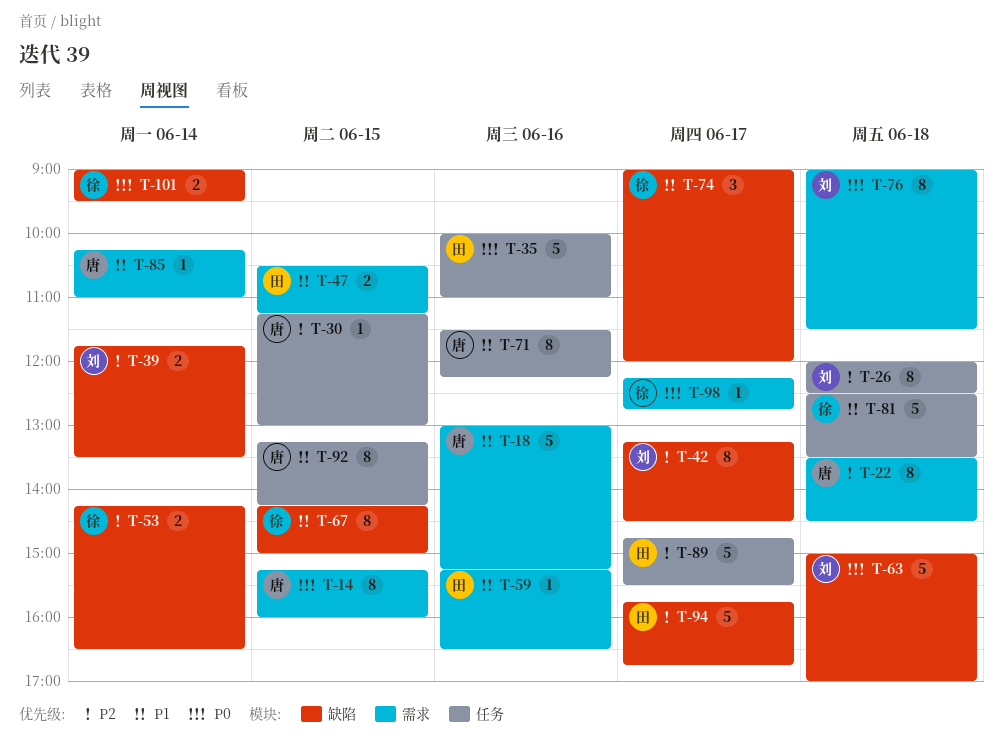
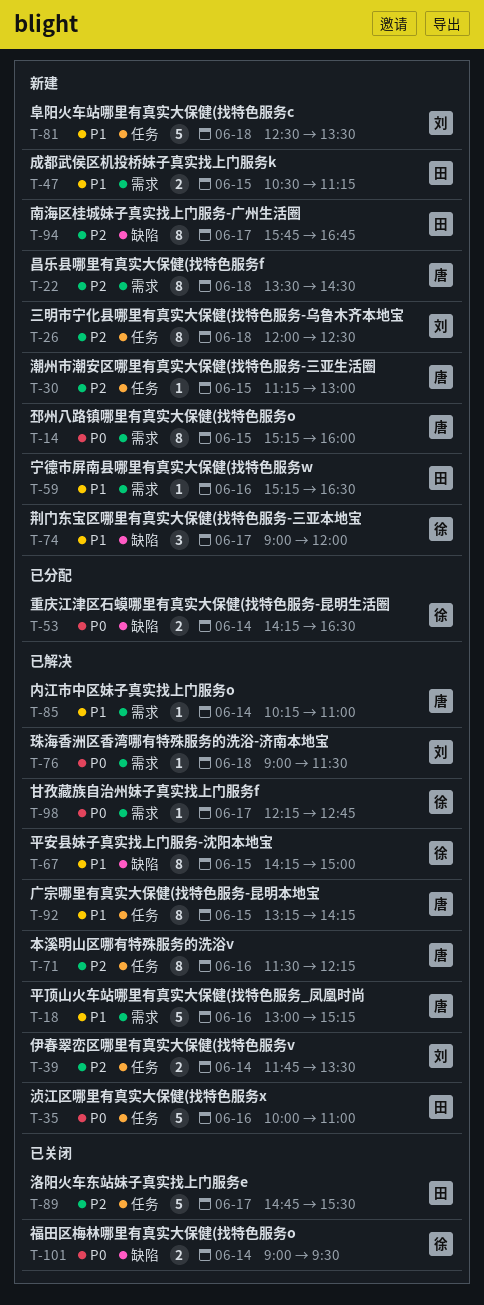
T-39, label: 缺陷 -> 任务
T-42: present -> none
T-53, priority: P2 -> P0
T-63: present -> none
T-71, priority: P1 -> P2
T-76, estimate: 8 -> 1
T-81, owner: 徐 -> 刘
T-94, estimate: 5 -> 8

